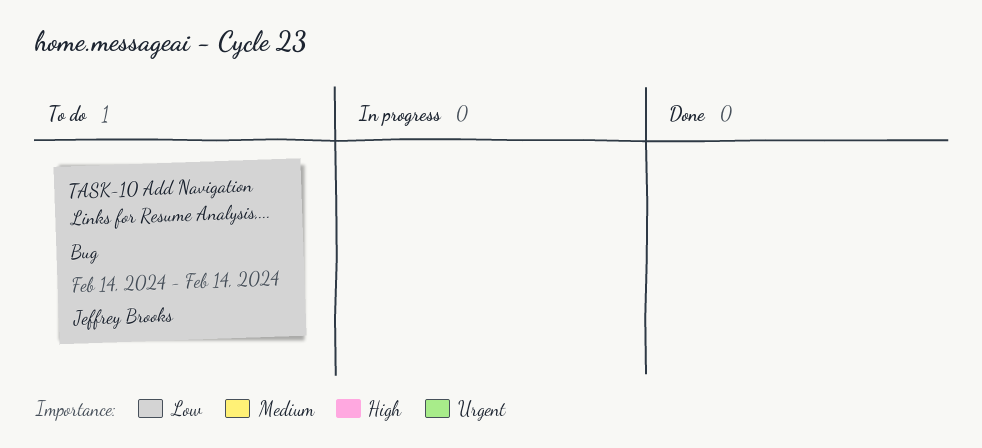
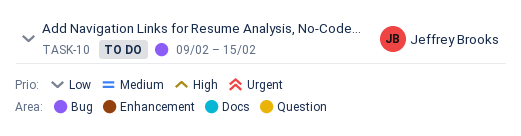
TASK-10, start: Feb 14 -> Feb 9
TASK-10, due: Feb 14 -> Feb 15

